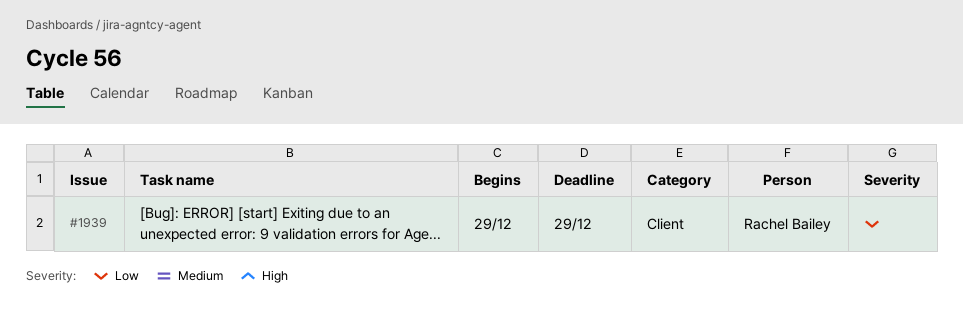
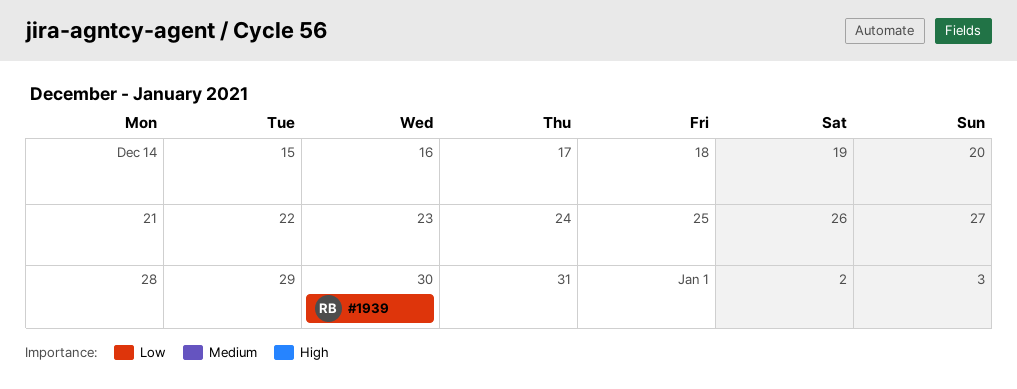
#1939, start: Dec 29 -> Dec 30
#1939, due: Dec 29 -> Dec 30

